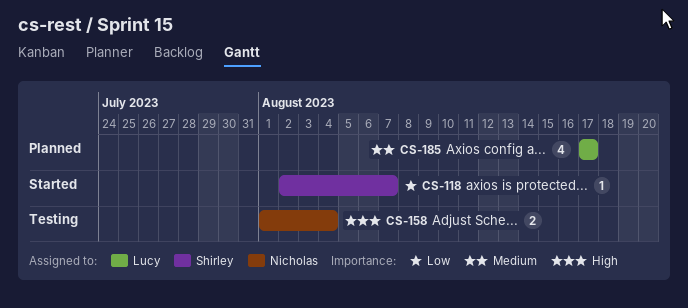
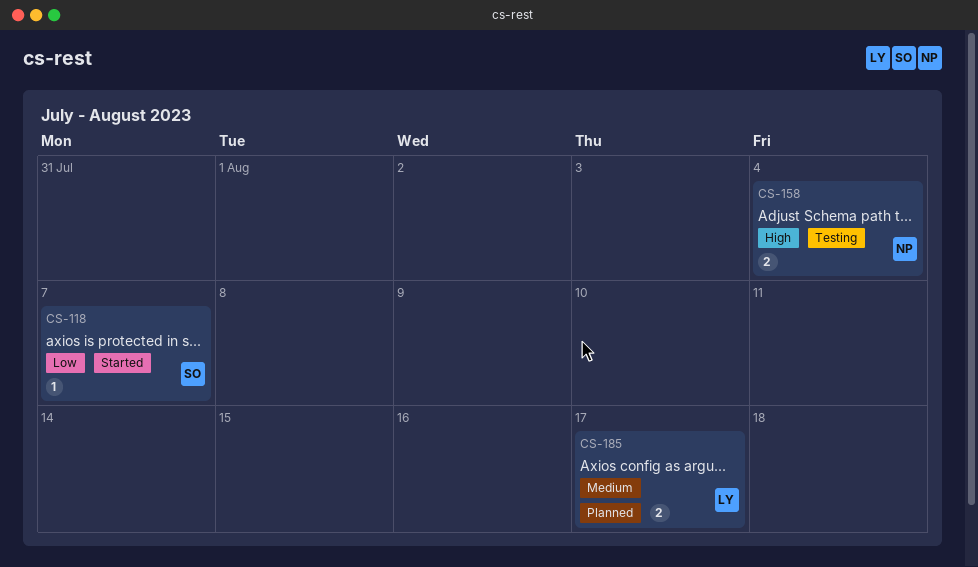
CS-185, estimate: 4 -> 2

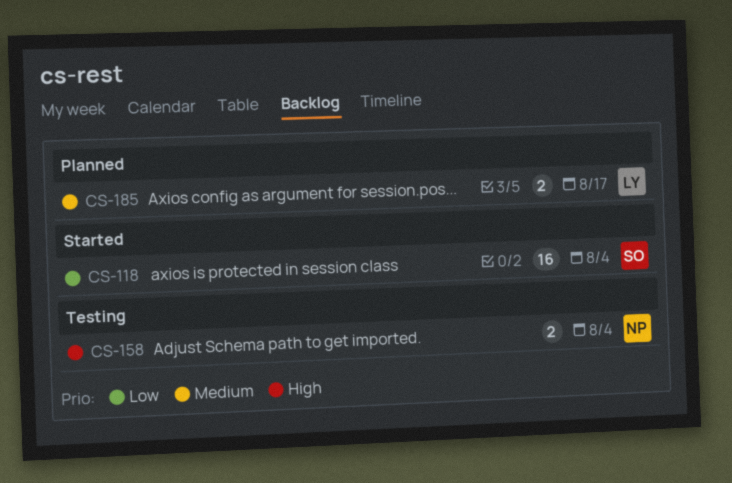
CS-118, estimate: 1 -> 16
CS-118, due: Aug 7 -> Aug 4

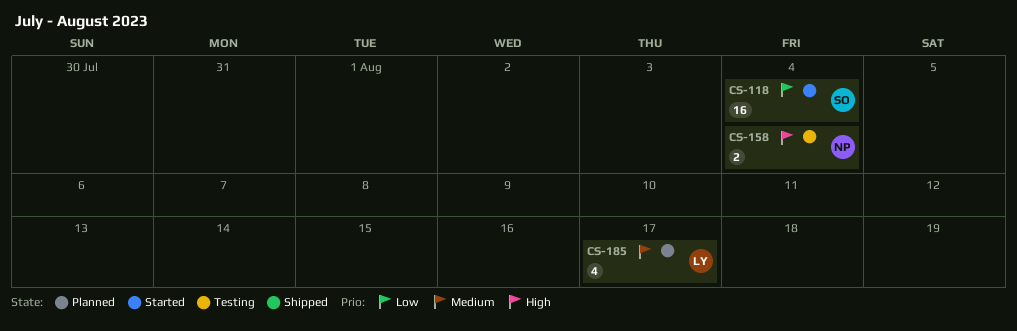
CS-185, estimate: 2 -> 4

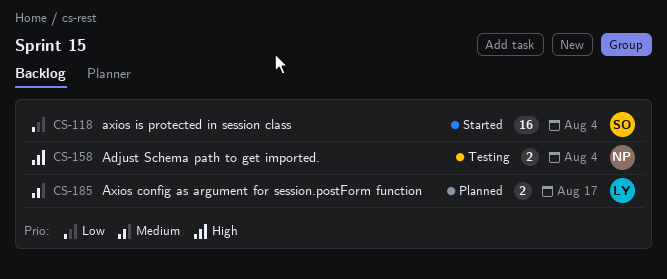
CS-185, estimate: 4 -> 2

